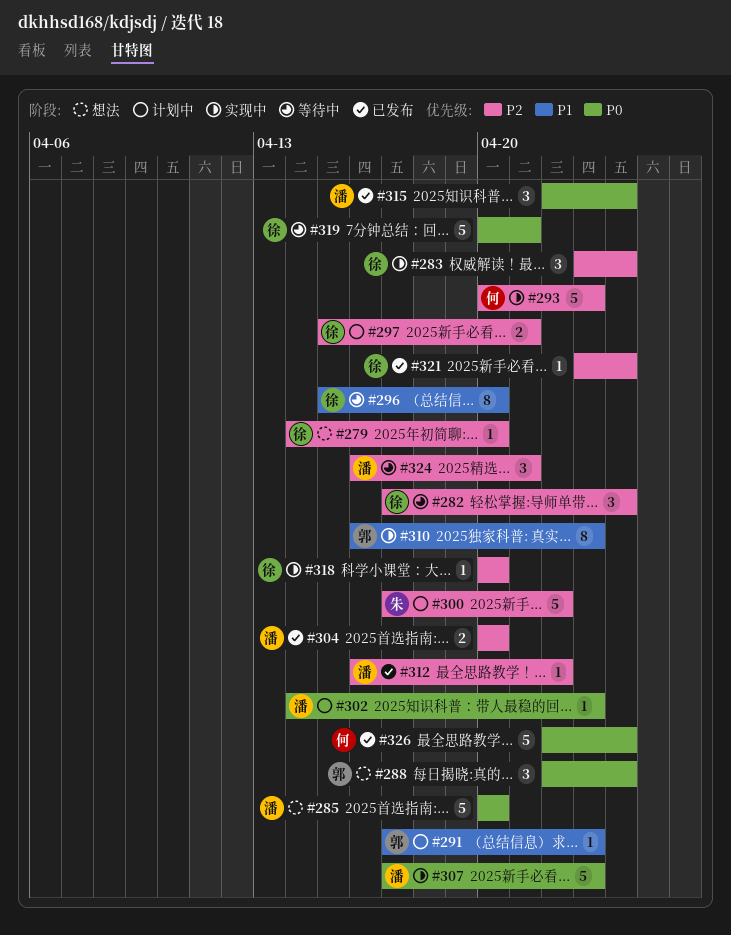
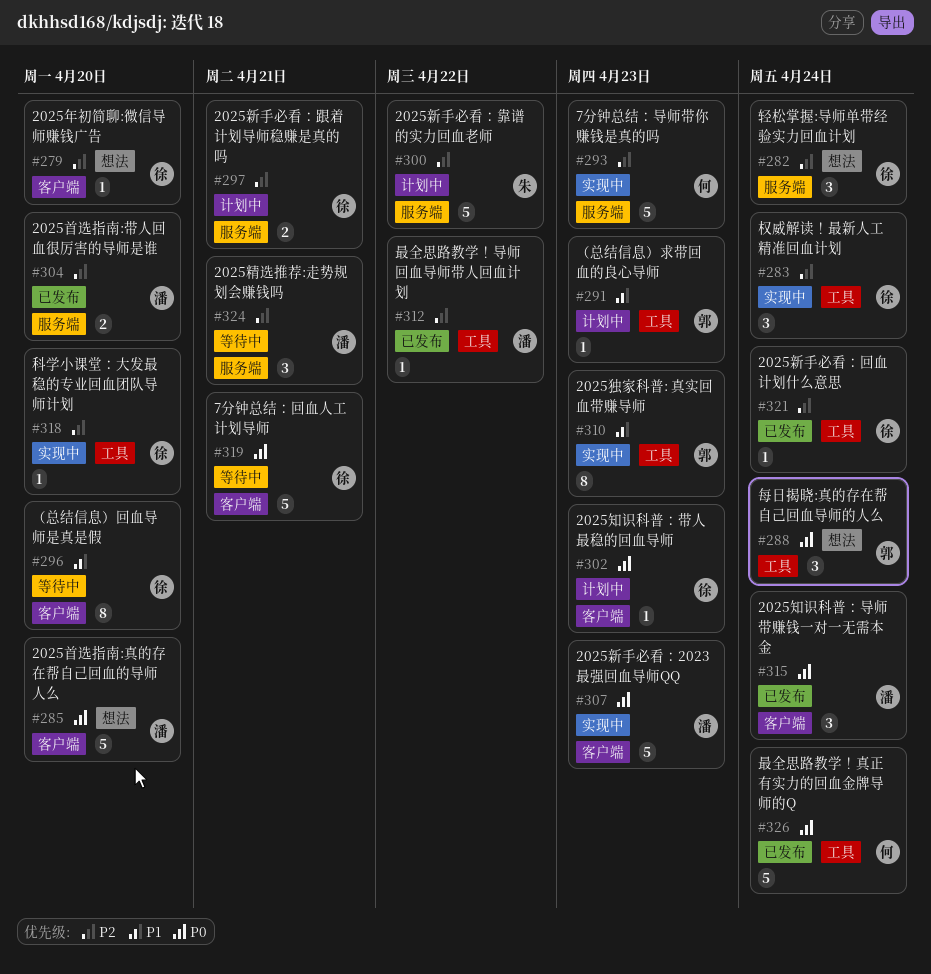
#282, status: 等待中 -> 想法
#302, owner: 潘 -> 徐

